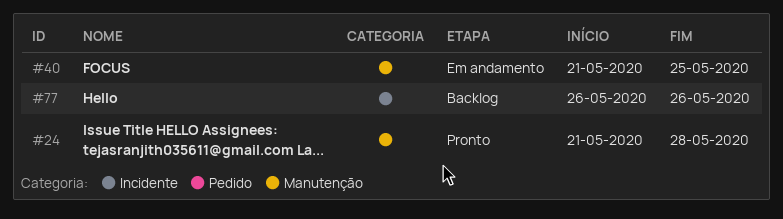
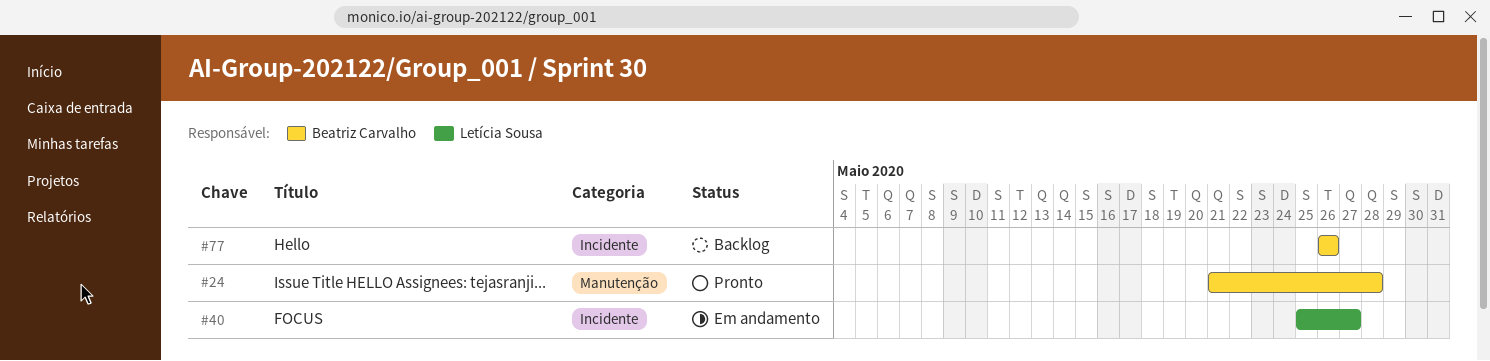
#40, label: Manutenção -> Incidente
#40, start: May 21 -> May 25
#40, due: May 25 -> May 27

